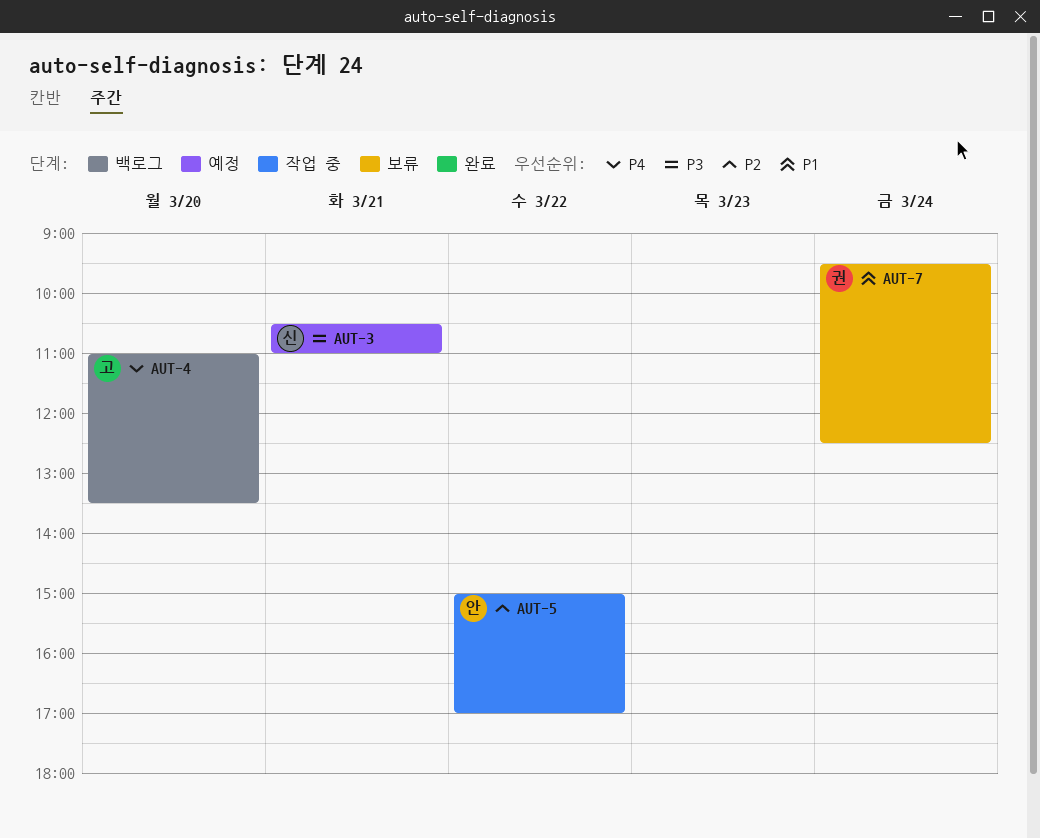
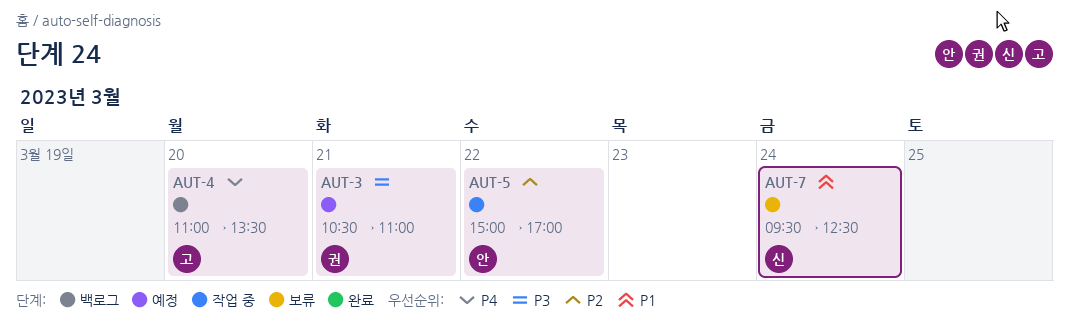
AUT-3, owner: 신 -> 권
AUT-7, owner: 권 -> 신

